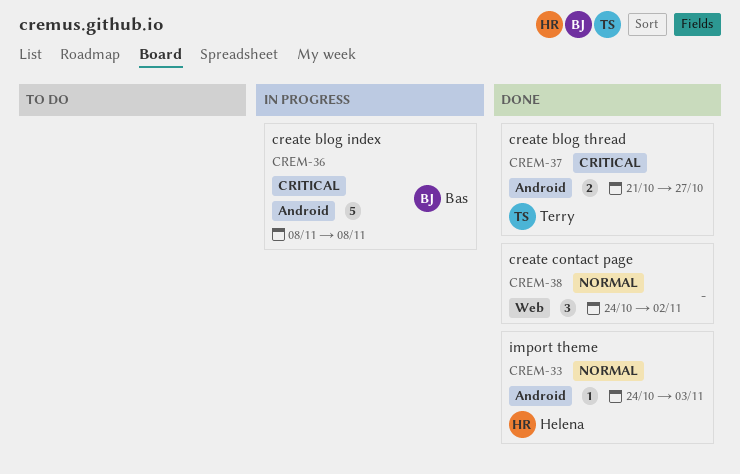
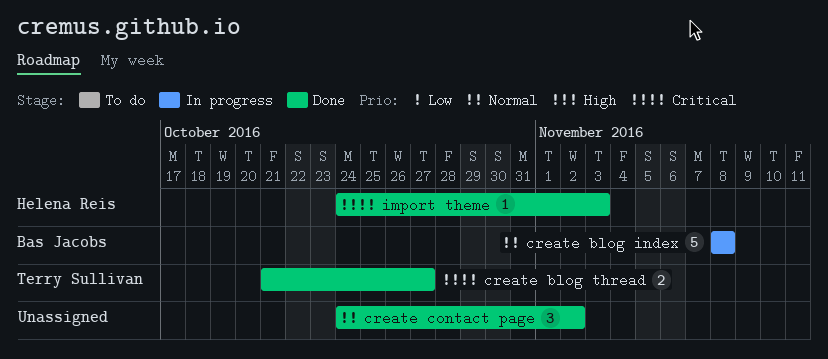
create blog index, priority: Critical -> Normal
import theme, priority: Normal -> Critical

